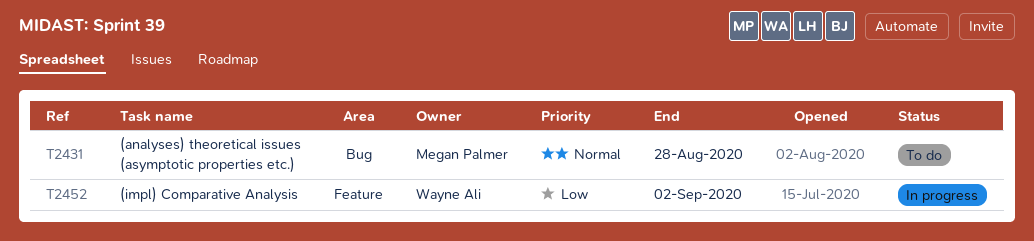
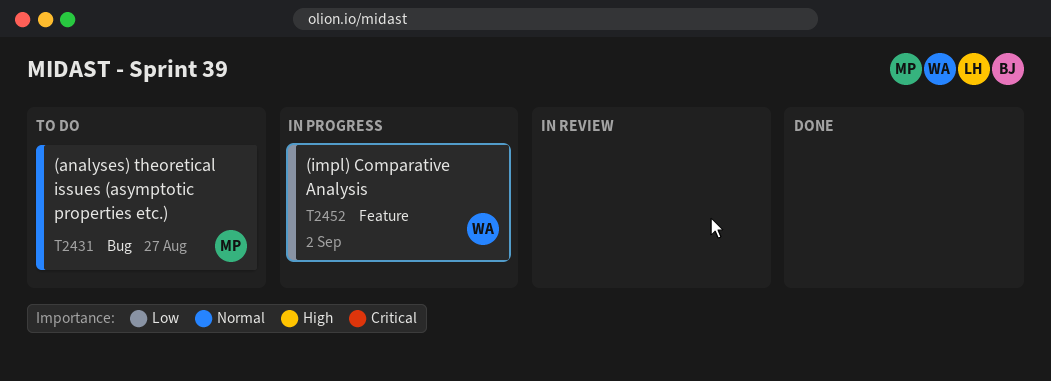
T2431, due: Aug 28 -> Aug 27

